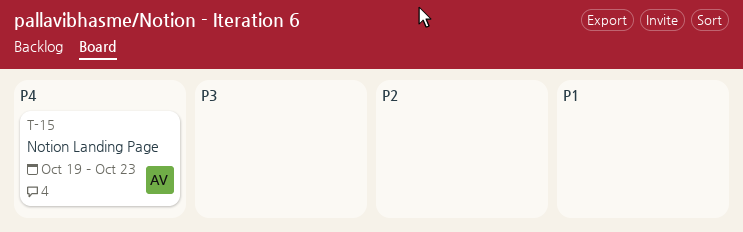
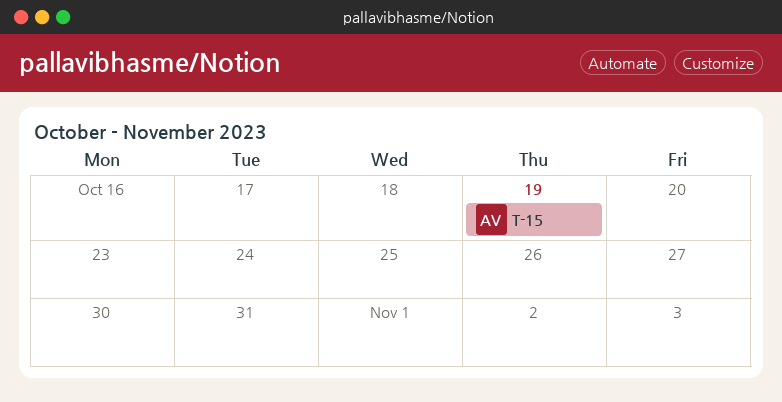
T-15, due: Oct 23 -> Oct 19

